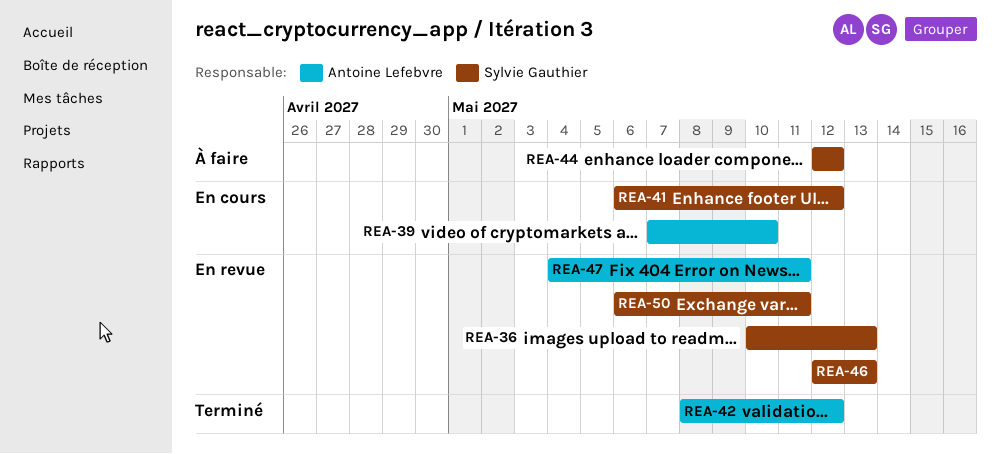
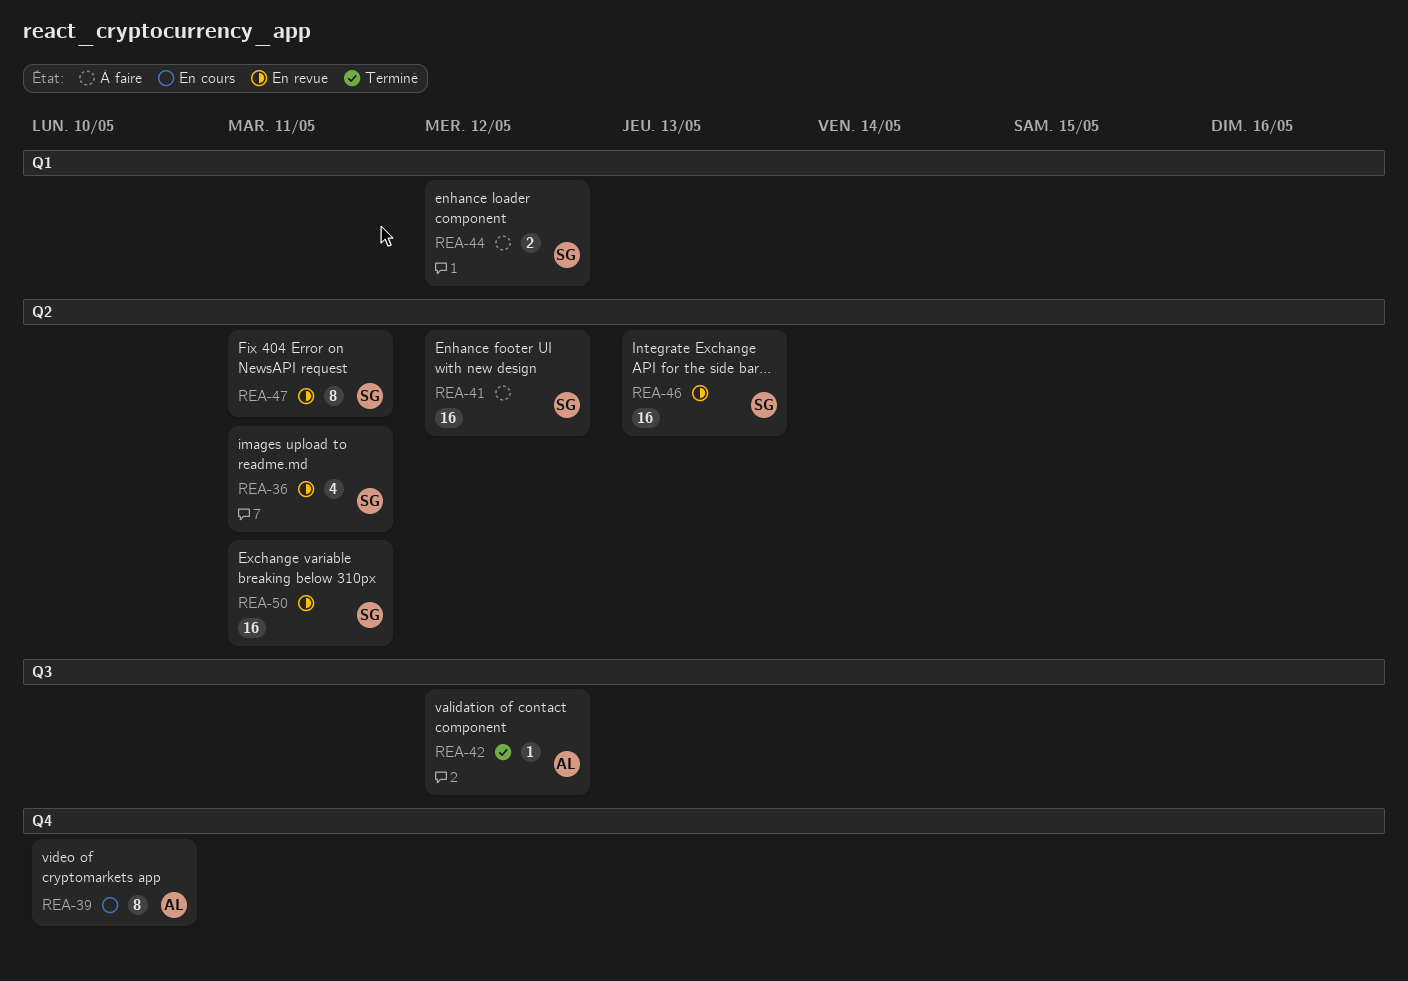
REA-36, due: May 13 -> May 11
REA-41, status: En cours -> À faire
REA-47, owner: Antoine Lefebvre -> Sylvie Gauthier

